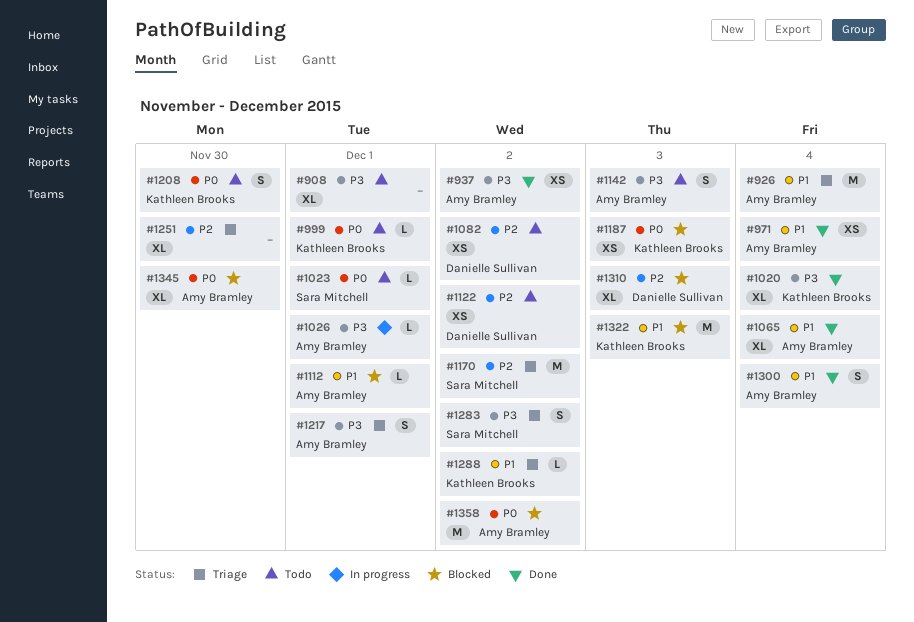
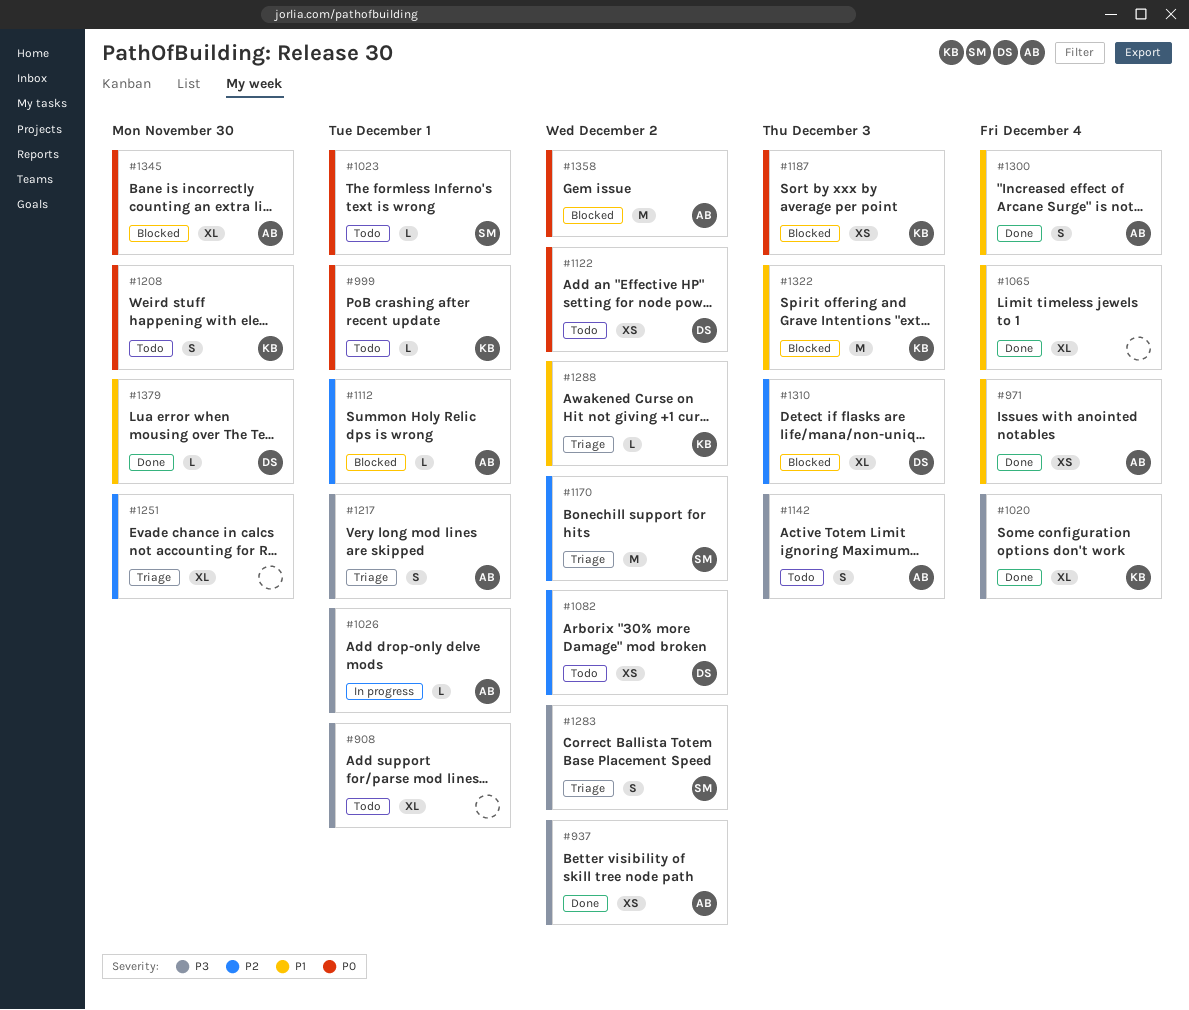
#926: present -> none
#1065, owner: Amy Bramley -> none
#1112, priority: P1 -> P2
#1122, priority: P2 -> P0
#1379: none -> present

